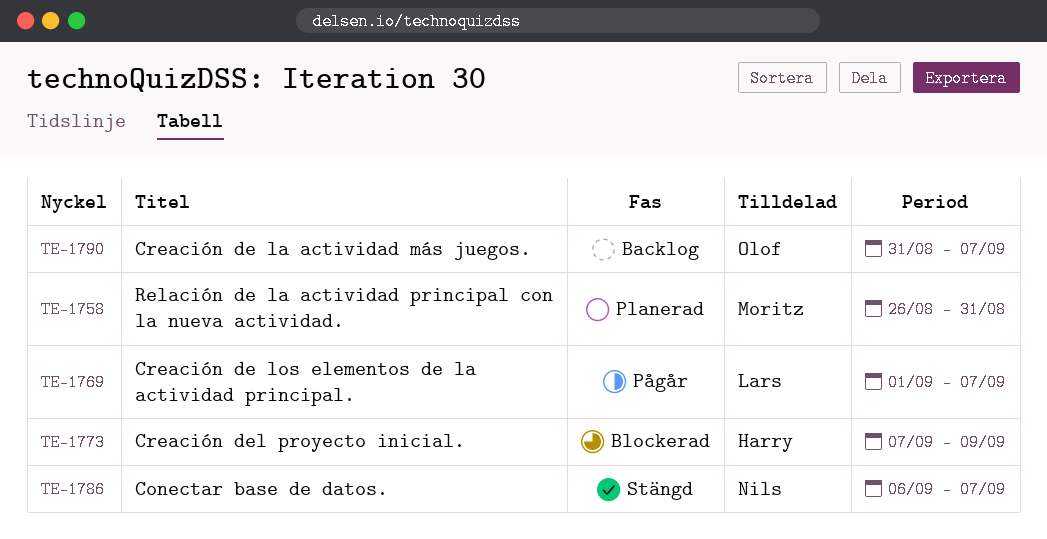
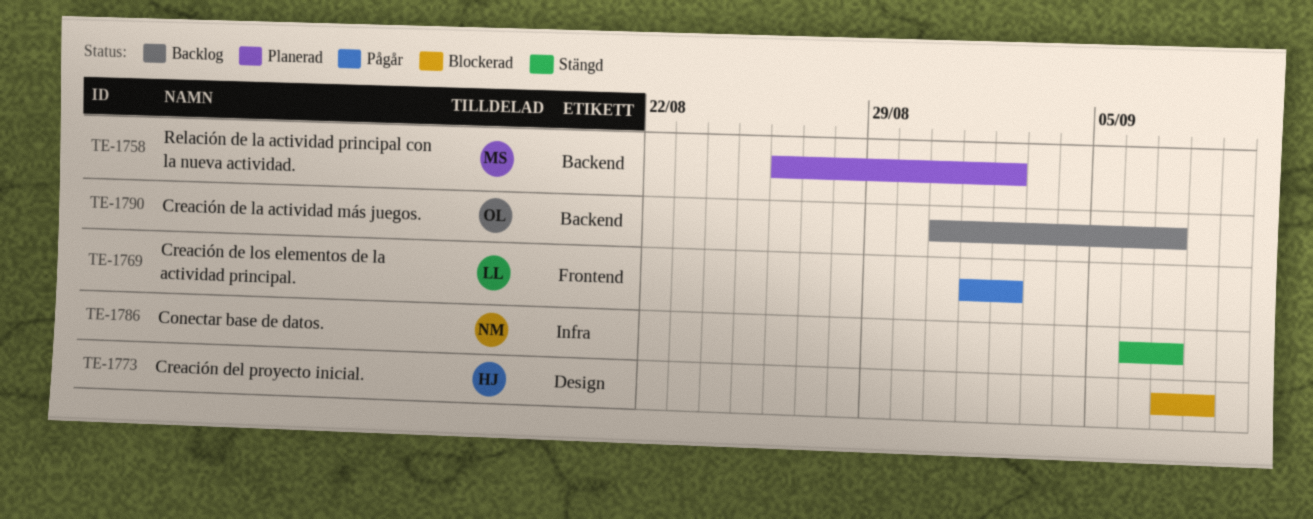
TE-1758, due: Aug 31 -> Sep 2
TE-1769, due: Sep 7 -> Sep 2
TE-1773, due: Sep 9 -> Sep 8

